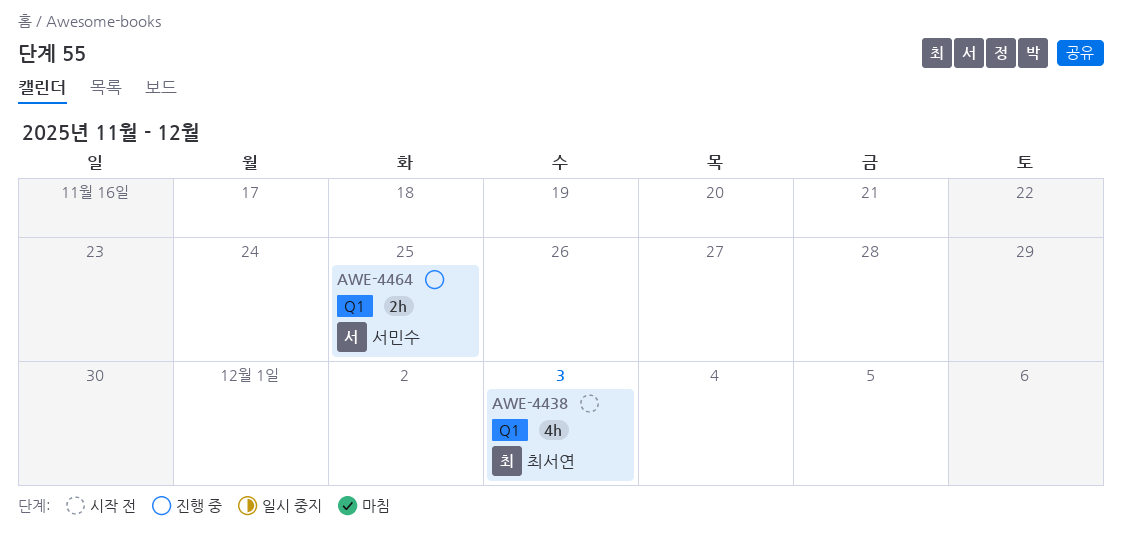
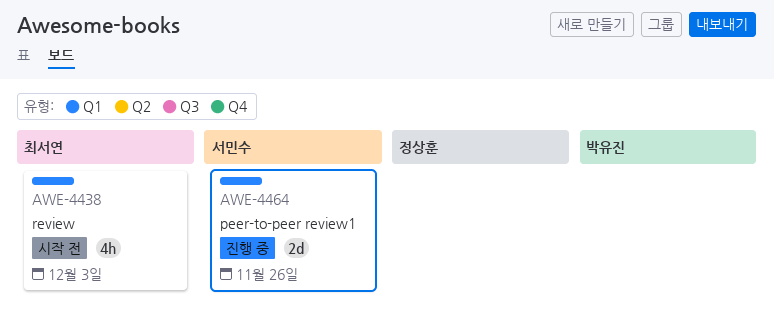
AWE-4464, estimate: 2h -> 2d
AWE-4464, due: Nov 25 -> Nov 26

